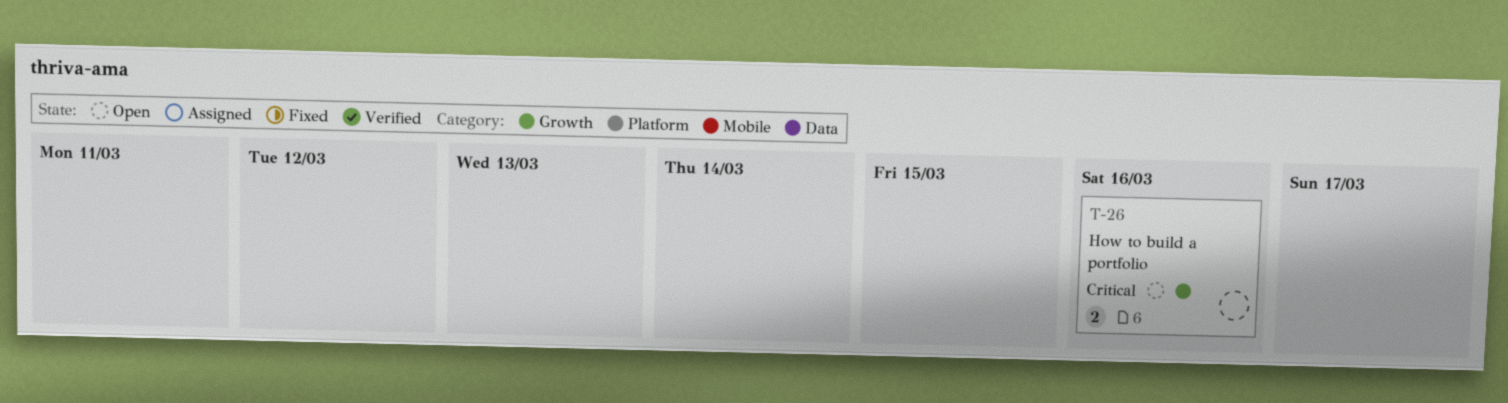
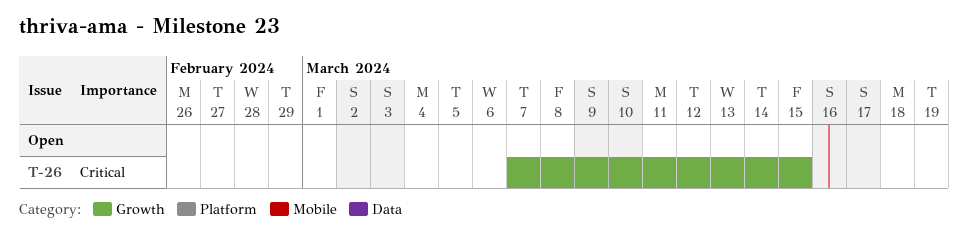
T-26, due: Mar 16 -> Mar 15

